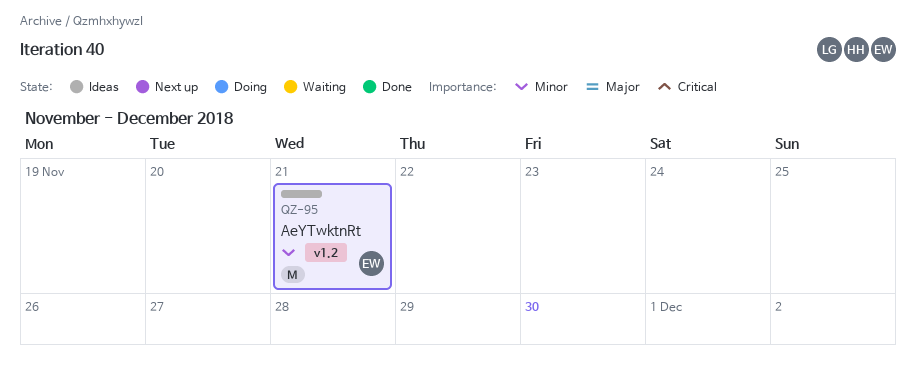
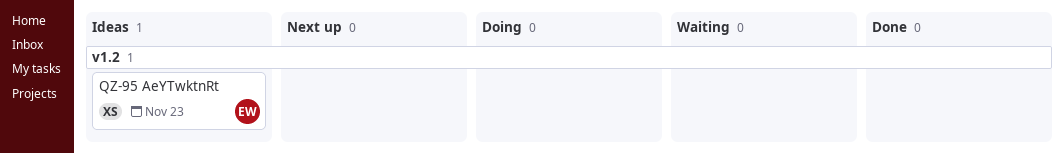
QZ-95, estimate: M -> XS
QZ-95, due: Nov 21 -> Nov 23

